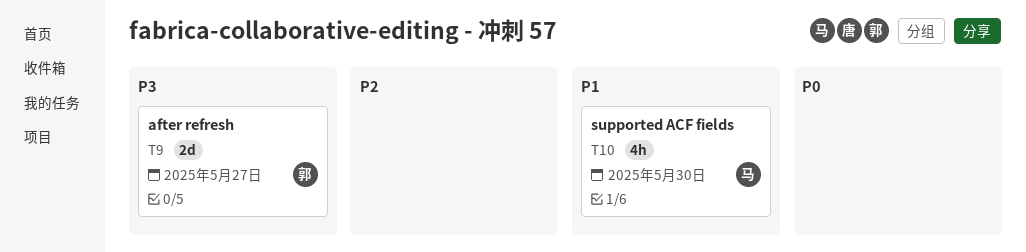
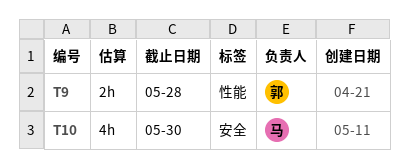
T9, estimate: 2d -> 2h
T9, due: May 27 -> May 28

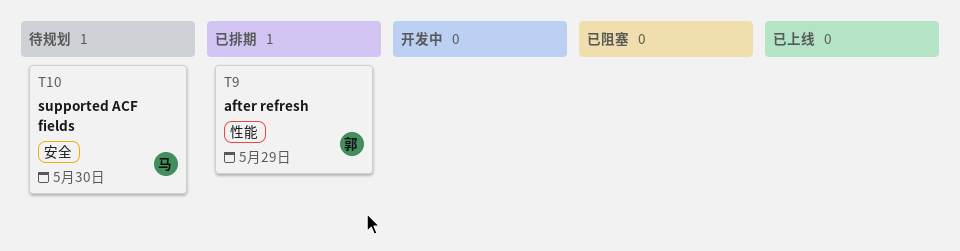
T9, due: May 28 -> May 29

